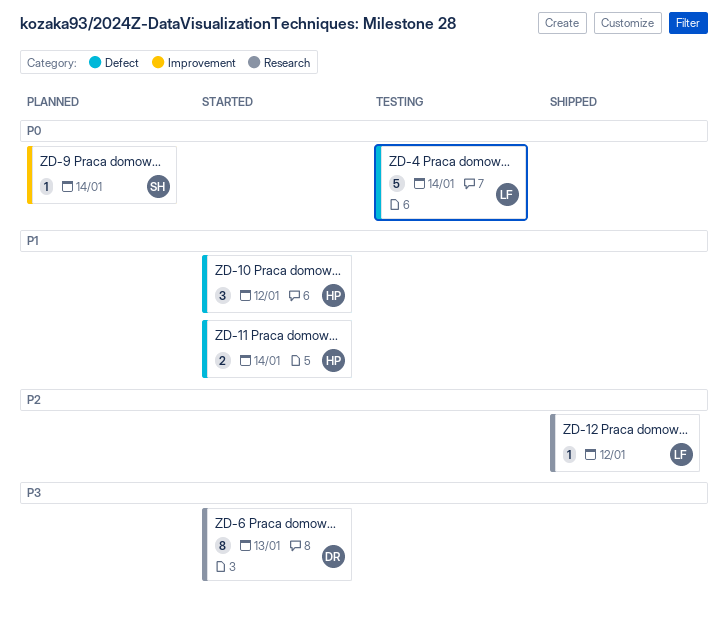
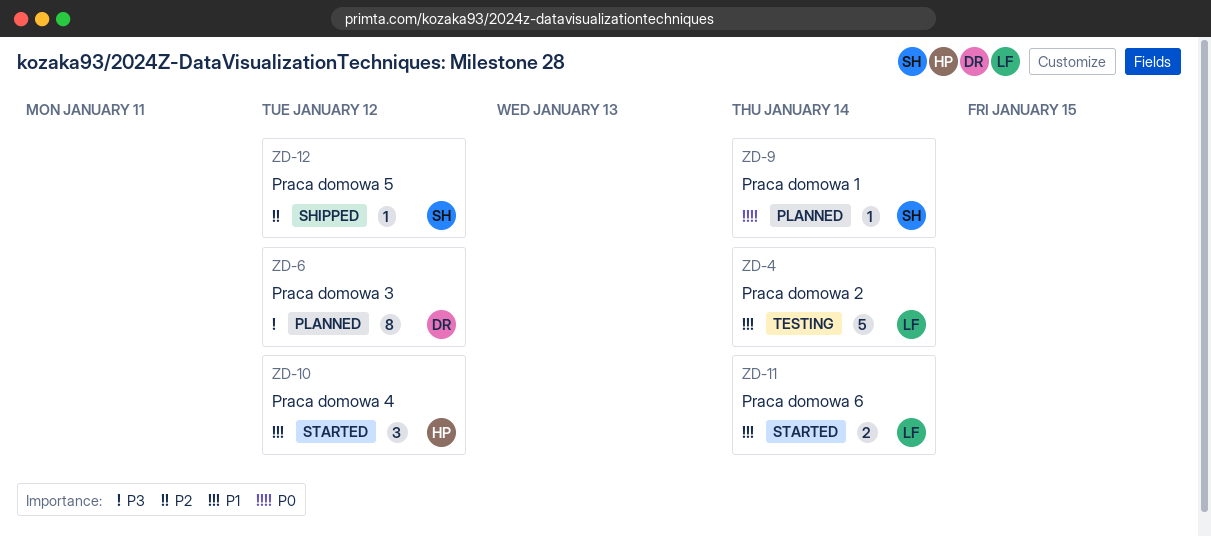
ZD-4, priority: P0 -> P1
ZD-6, status: Started -> Planned
ZD-6, due: Jan 13 -> Jan 12
ZD-11, owner: HP -> LF
ZD-12, owner: LF -> SH

